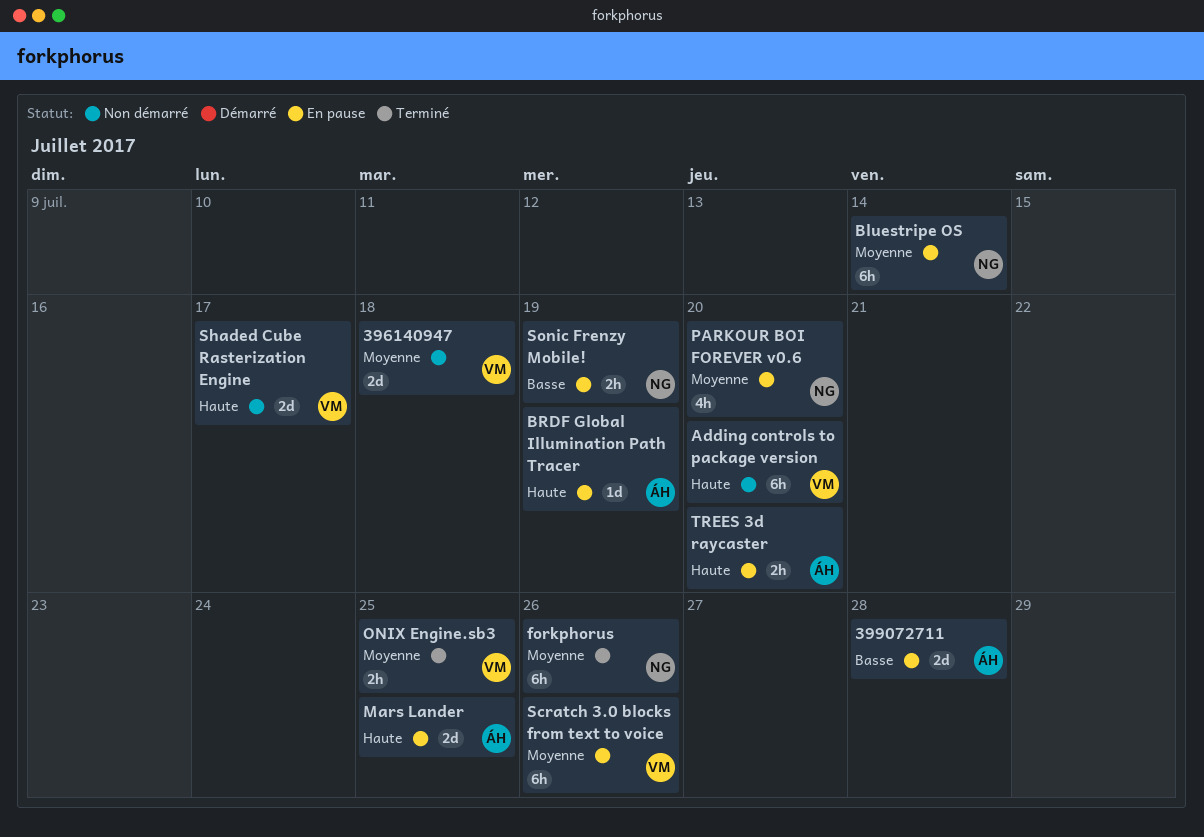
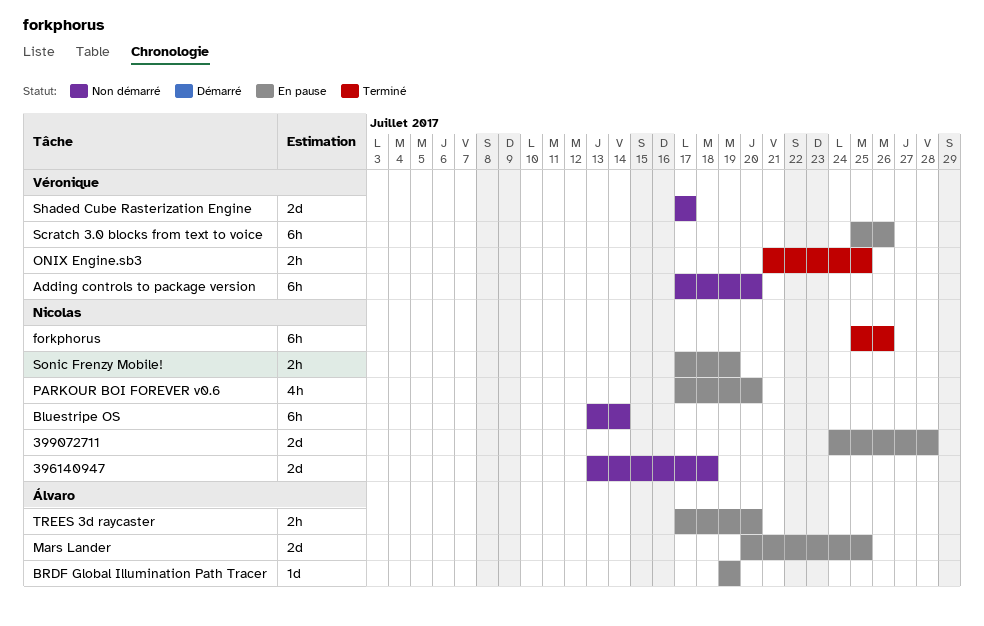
396140947, owner: Véronique -> Nicolas
399072711, owner: Álvaro -> Nicolas
Bluestripe OS, status: En pause -> Non démarré

